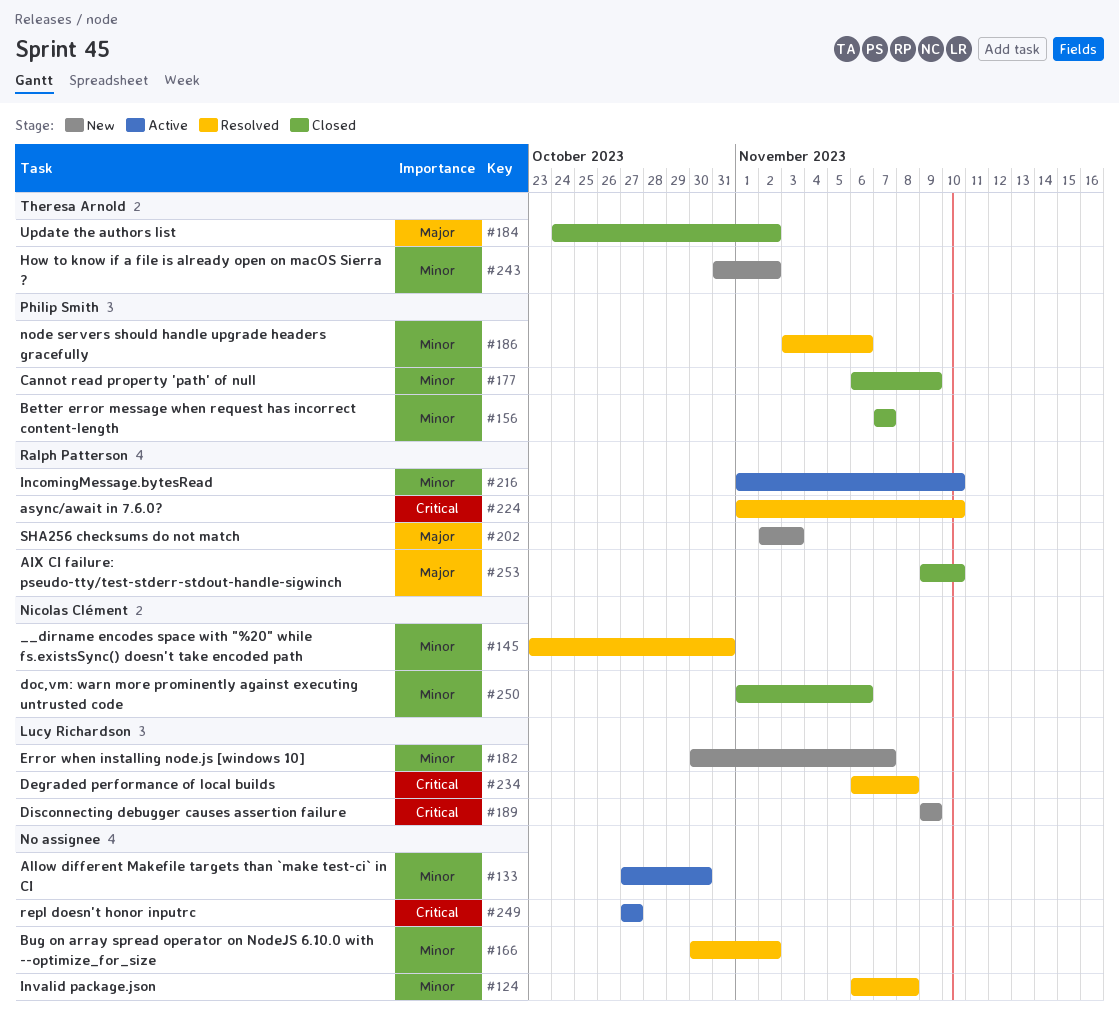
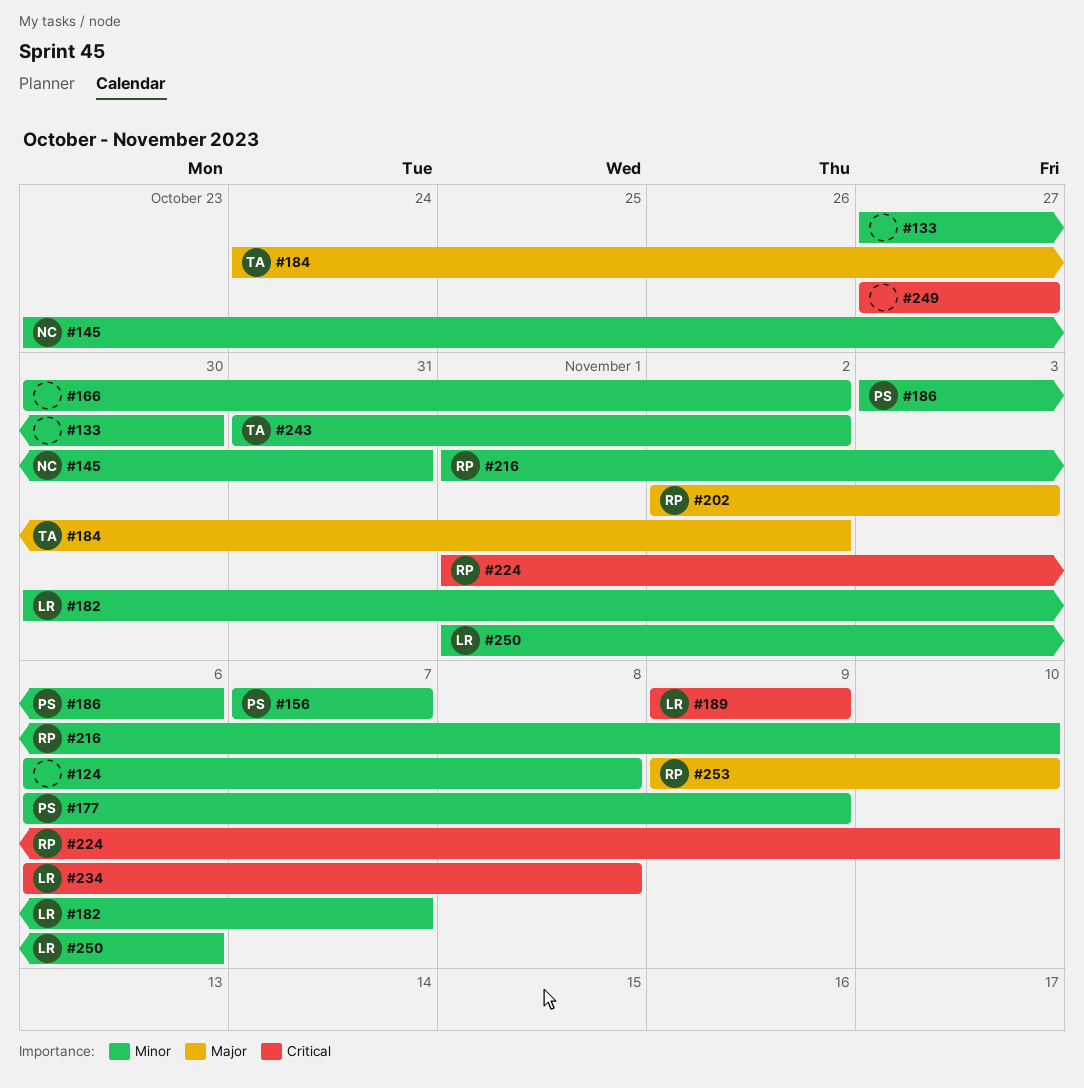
#250, owner: Nicolas Clément -> Lucy Richardson

